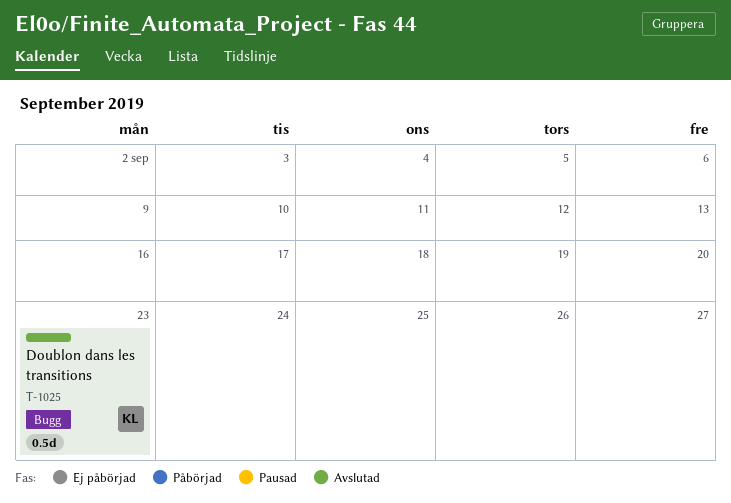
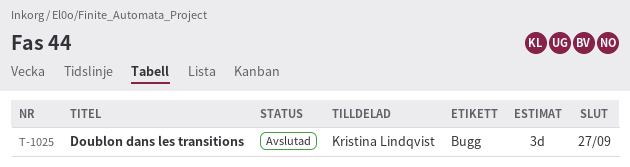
T-1025, estimate: 0.5d -> 3d
T-1025, due: Sep 23 -> Sep 27

